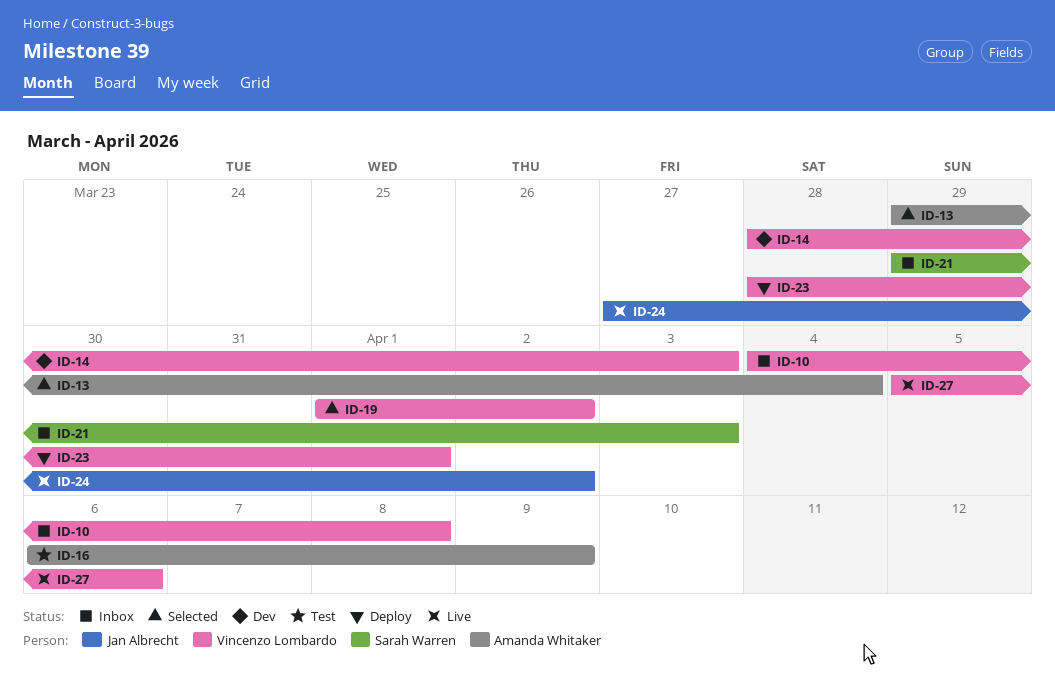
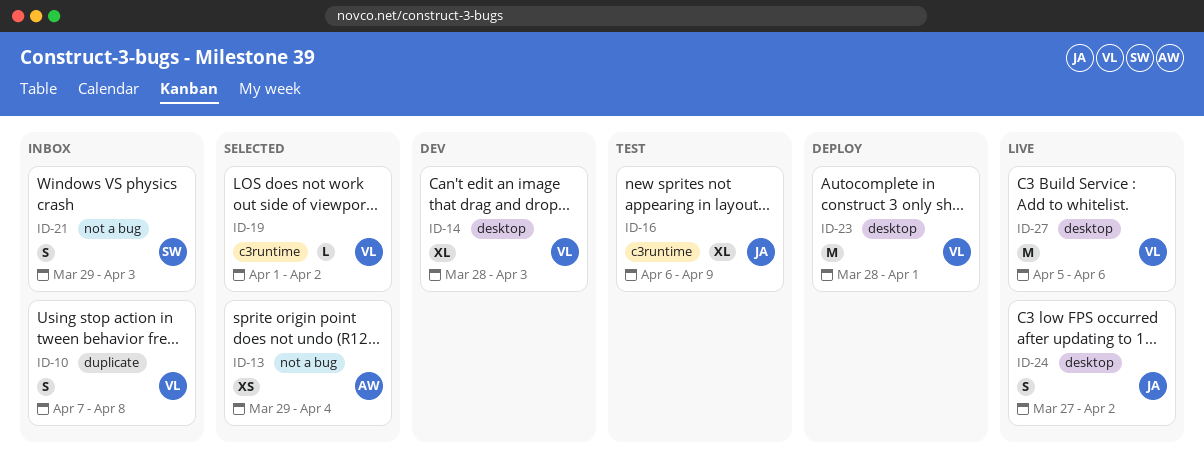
ID-10, start: Apr 4 -> Apr 7
ID-16, owner: Amanda Whitaker -> Jan Albrecht

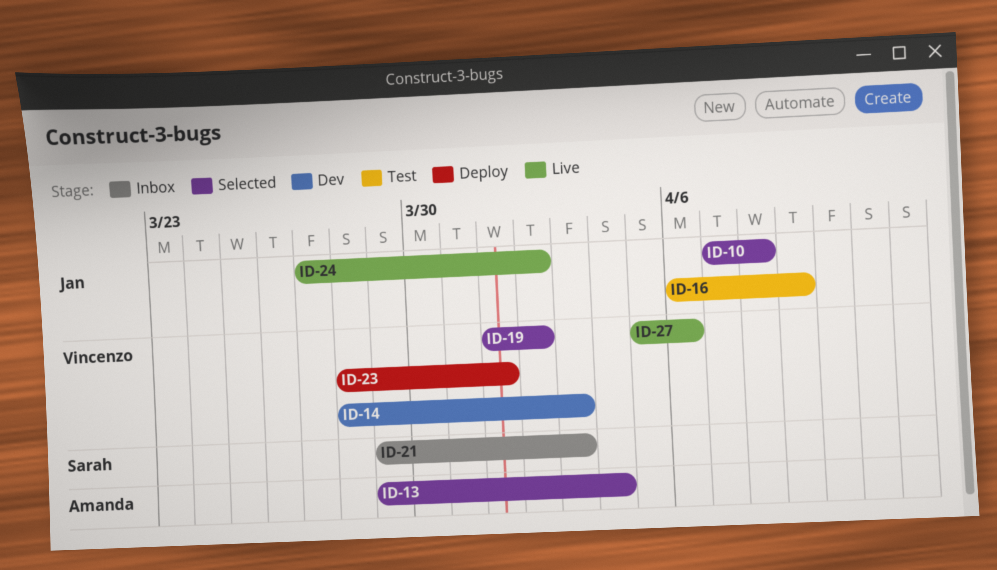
ID-10, status: Inbox -> Selected
ID-10, owner: Vincenzo -> Jan

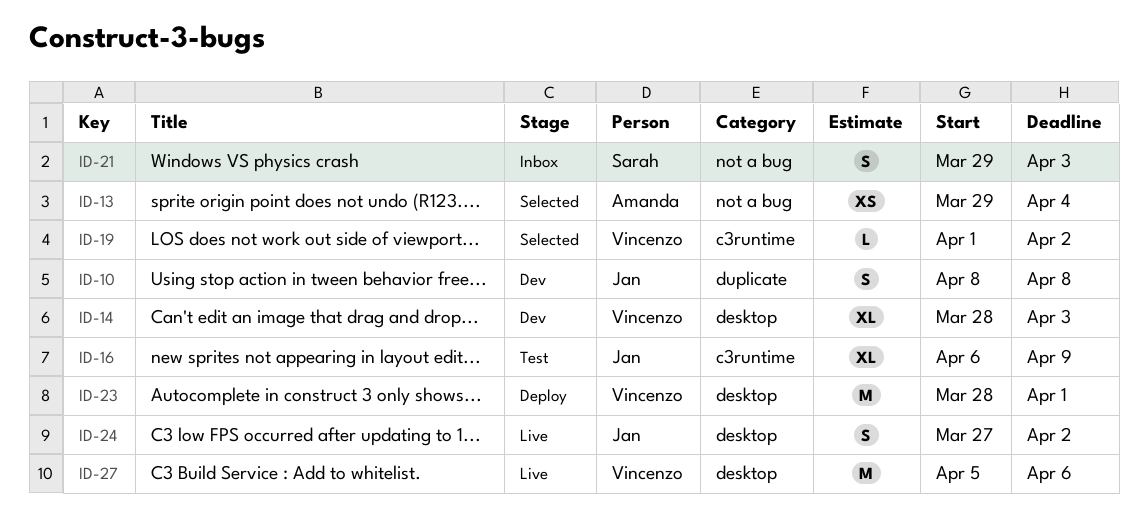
ID-10, status: Selected -> Dev
ID-10, start: Apr 7 -> Apr 8

